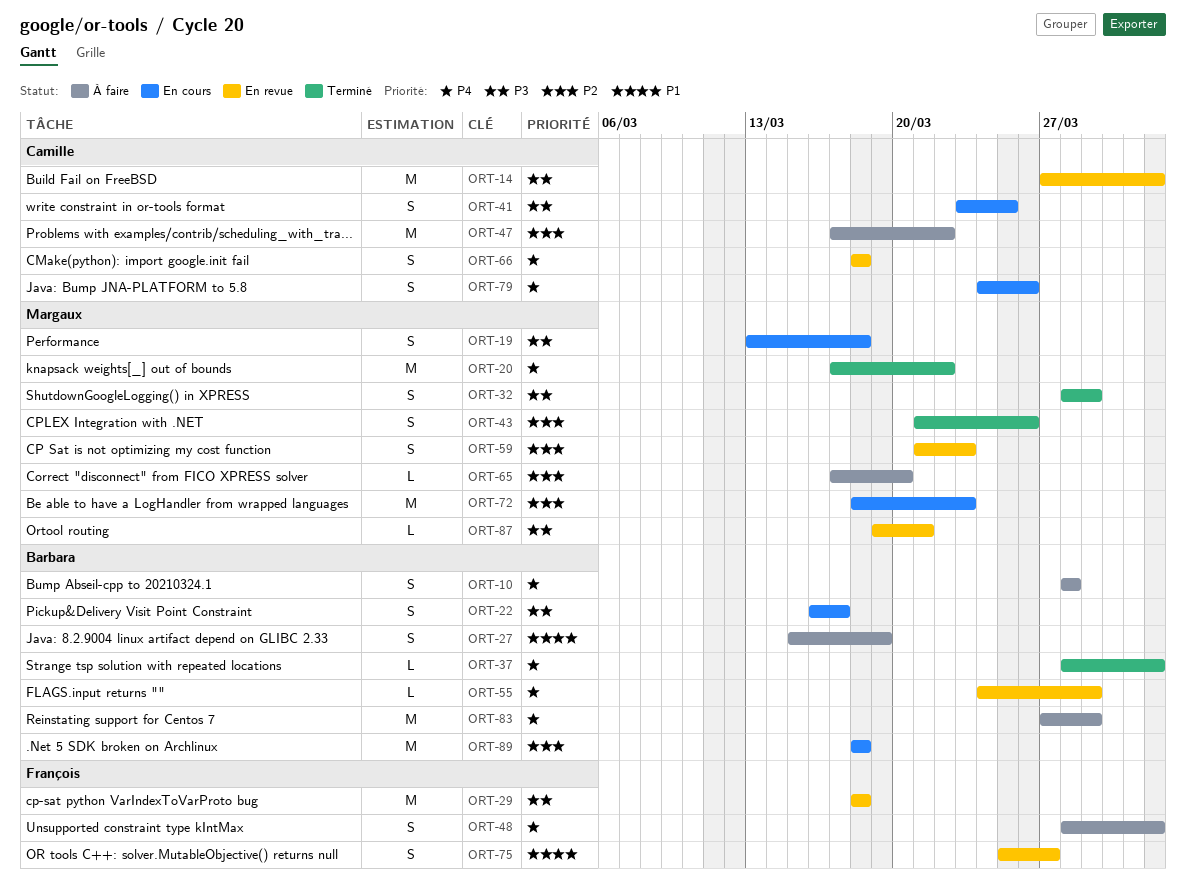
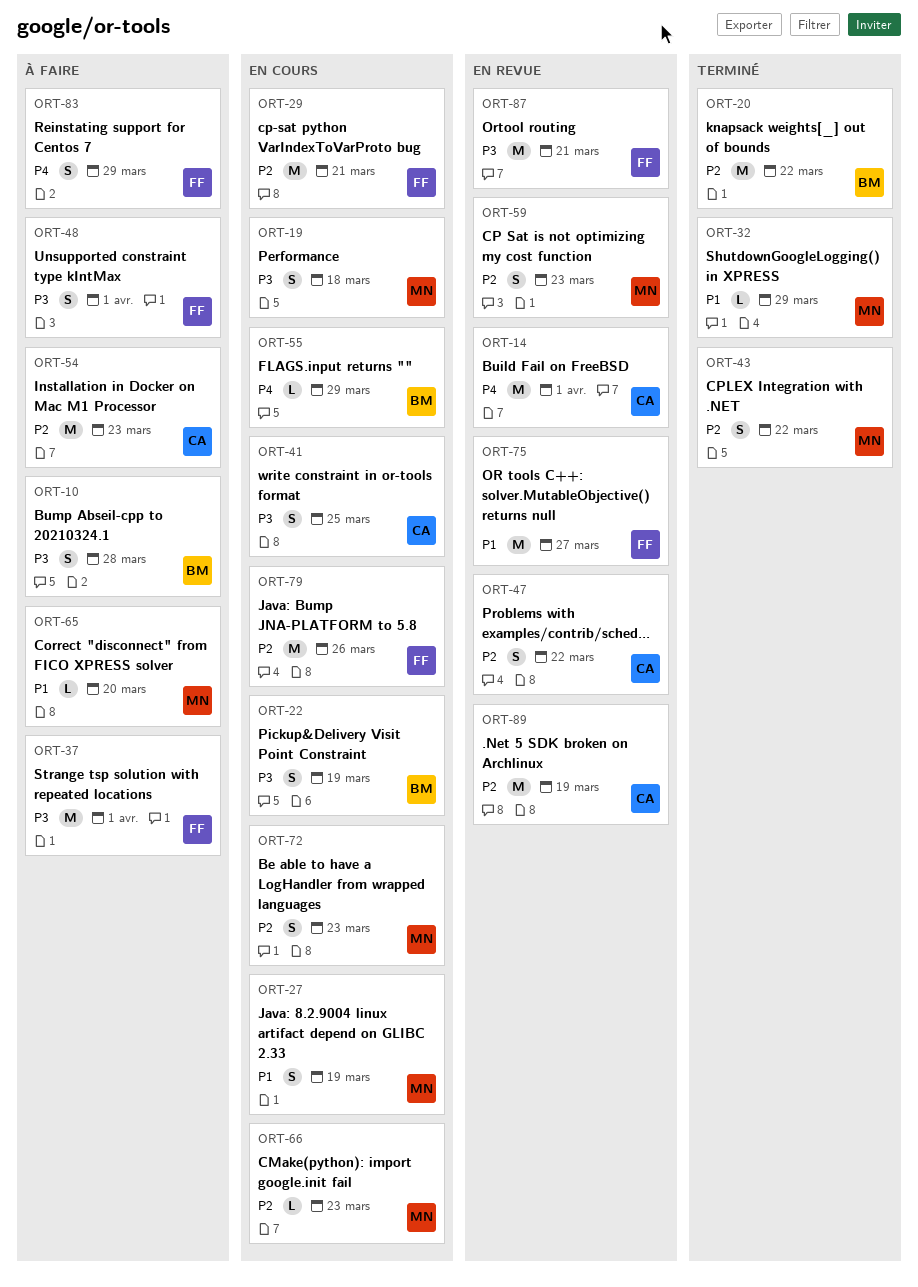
ORT-10, priority: P4 -> P3
ORT-14, priority: P3 -> P4
ORT-20, owner: Margaux -> Barbara
ORT-20, priority: P4 -> P2
ORT-22, due: Mar 17 -> Mar 19
ORT-27, status: À faire -> En cours
ORT-27, owner: Barbara -> Margaux
ORT-29, status: En revue -> En cours
ORT-29, priority: P3 -> P2
ORT-29, due: Mar 18 -> Mar 21
ORT-32, priority: P3 -> P1
ORT-32, estimate: S -> L
ORT-37, status: Terminé -> À faire
ORT-37, owner: Barbara -> François
ORT-37, priority: P4 -> P3
ORT-37, estimate: L -> M
ORT-43, due: Mar 26 -> Mar 22
ORT-47, status: À faire -> En revue
ORT-47, estimate: M -> S
ORT-48, priority: P4 -> P3
ORT-54: none -> present
ORT-55, status: En revue -> En cours
ORT-65, priority: P2 -> P1
ORT-66, status: En revue -> En cours
ORT-66, owner: Camille -> Margaux
ORT-66, priority: P4 -> P2
ORT-66, estimate: S -> L
ORT-66, due: Mar 18 -> Mar 23
ORT-72, estimate: M -> S
ORT-75, estimate: S -> M
ORT-79, owner: Camille -> François
ORT-79, priority: P4 -> P2
ORT-79, estimate: S -> M
ORT-83, owner: Barbara -> François
ORT-83, estimate: M -> S
ORT-87, owner: Margaux -> François
ORT-87, estimate: L -> M
ORT-89, status: En cours -> En revue
ORT-89, owner: Barbara -> Camille
ORT-89, due: Mar 18 -> Mar 19

